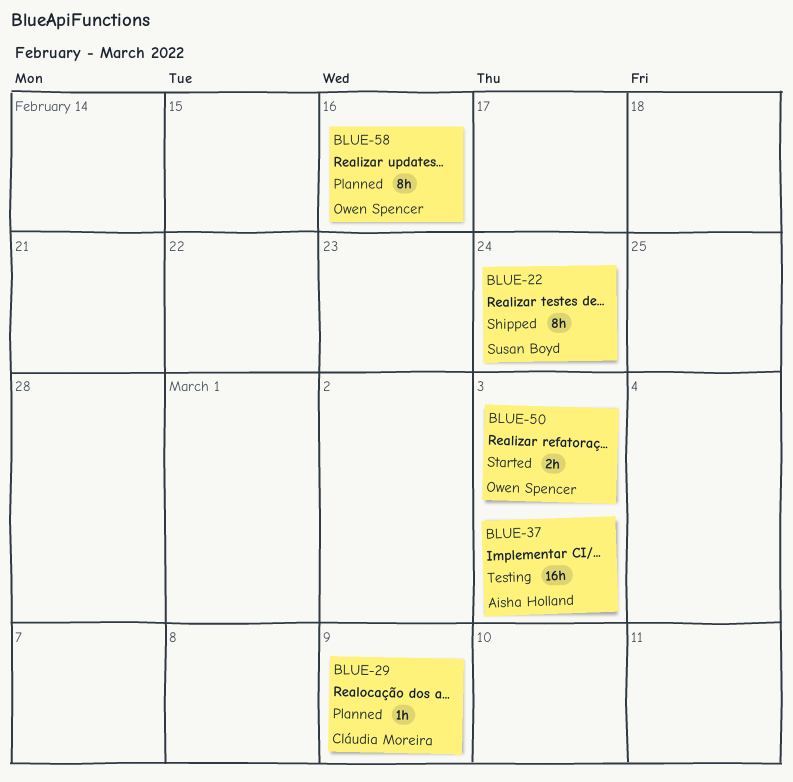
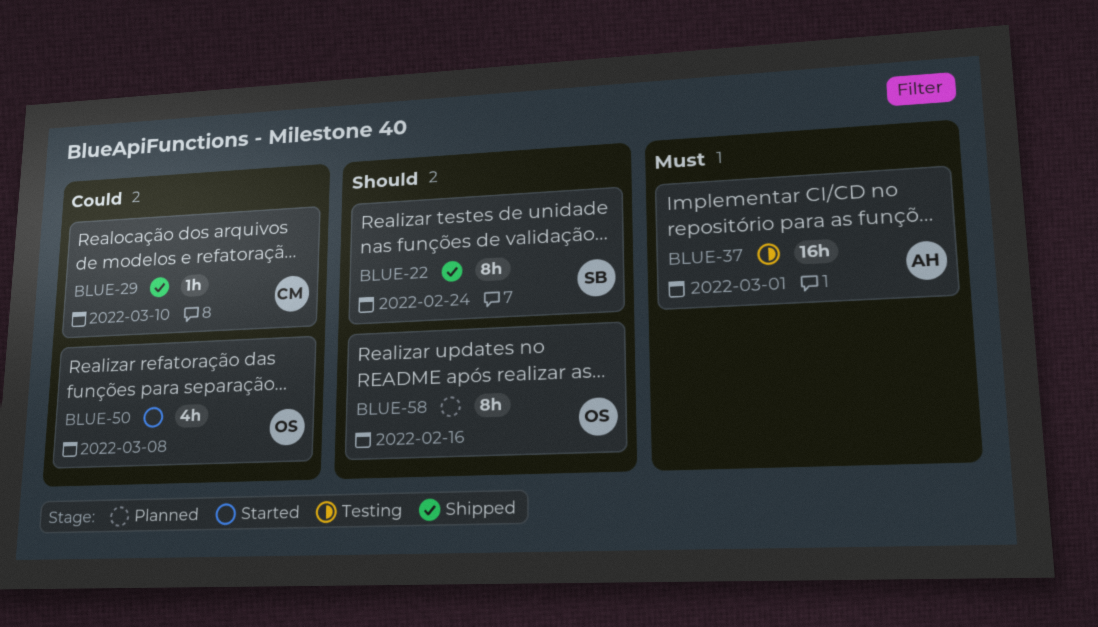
BLUE-29, status: Planned -> Shipped
BLUE-29, due: Mar 9 -> Mar 10
BLUE-37, due: Mar 3 -> Mar 1
BLUE-50, estimate: 2h -> 4h
BLUE-50, due: Mar 3 -> Mar 8

